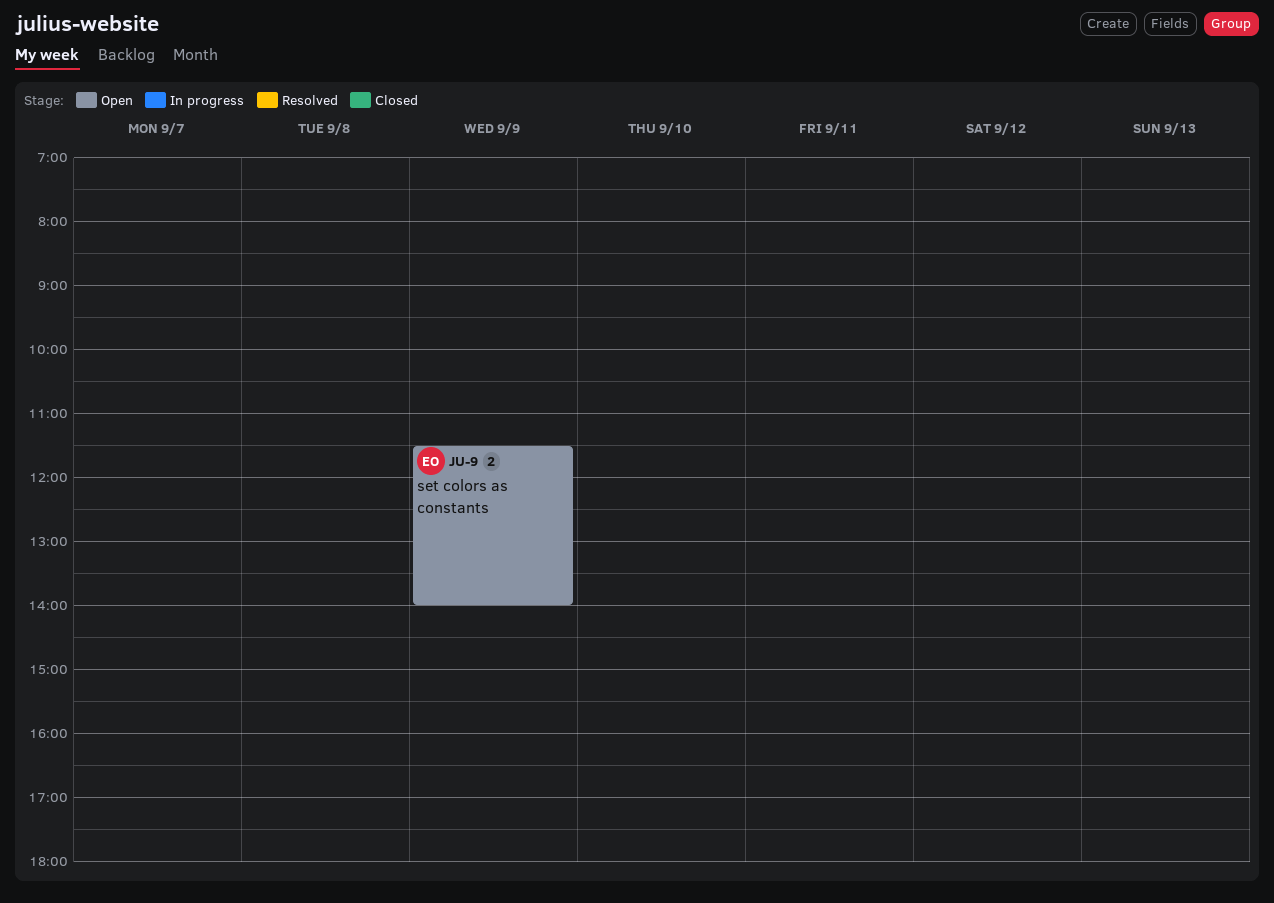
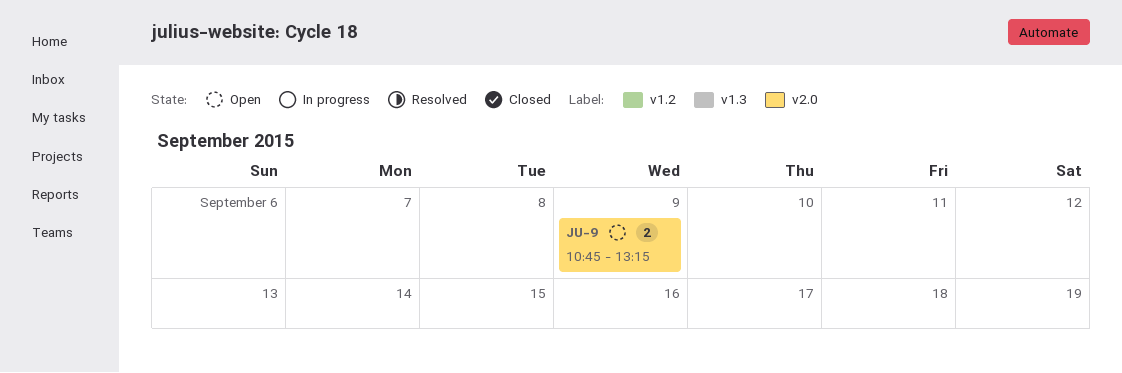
JU-9, begins: 11:30 -> 10:45
JU-9, ends: 14:00 -> 13:15

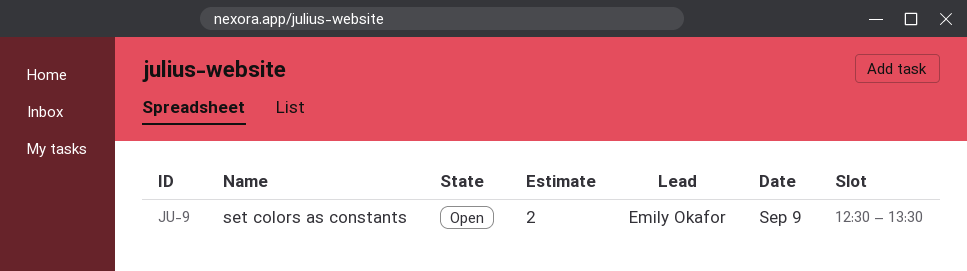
JU-9, begins: 10:45 -> 12:30
JU-9, ends: 13:15 -> 13:30

